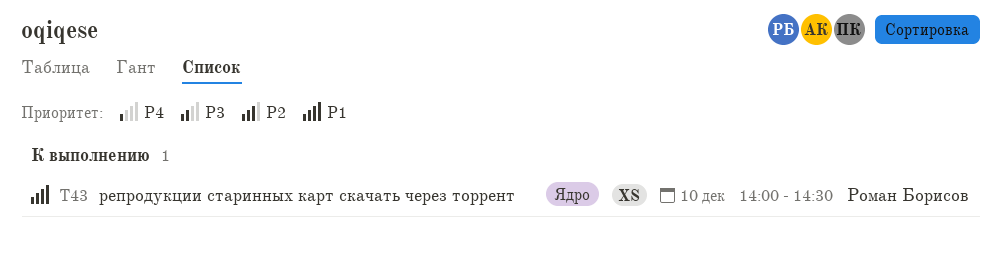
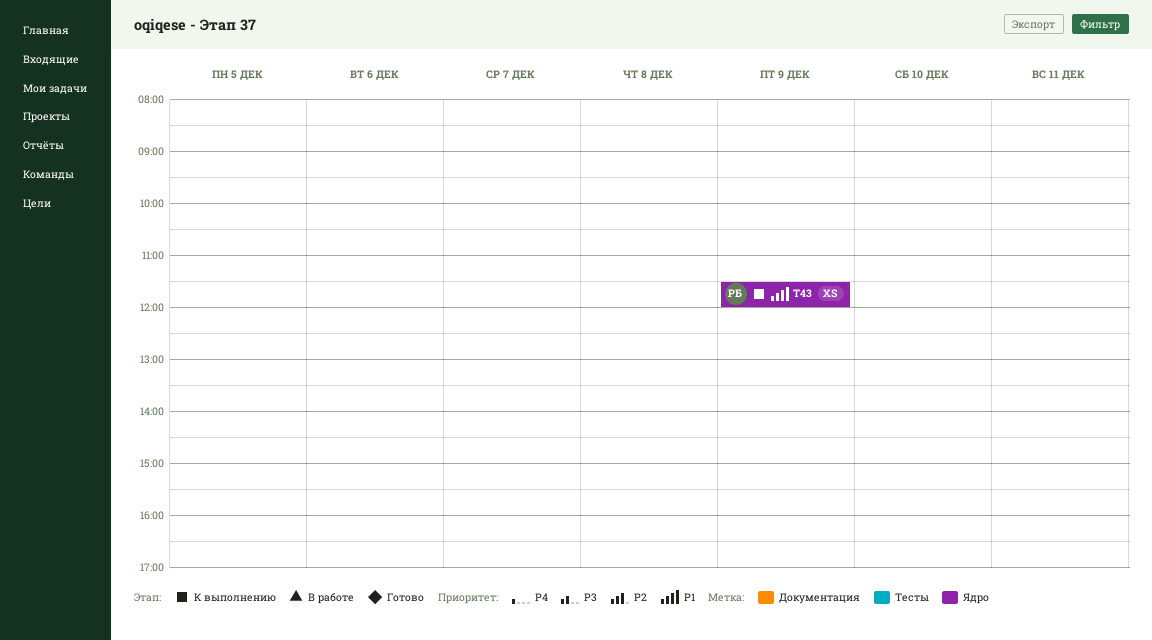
T43, day: Dec 10 -> Dec 9
T43, begins: 14:00 -> 11:30
T43, ends: 14:30 -> 12:00

